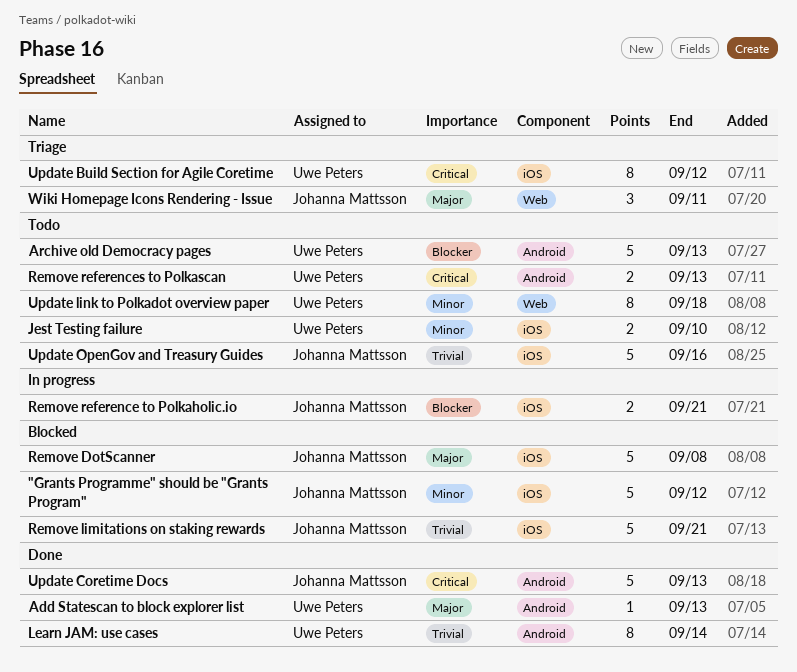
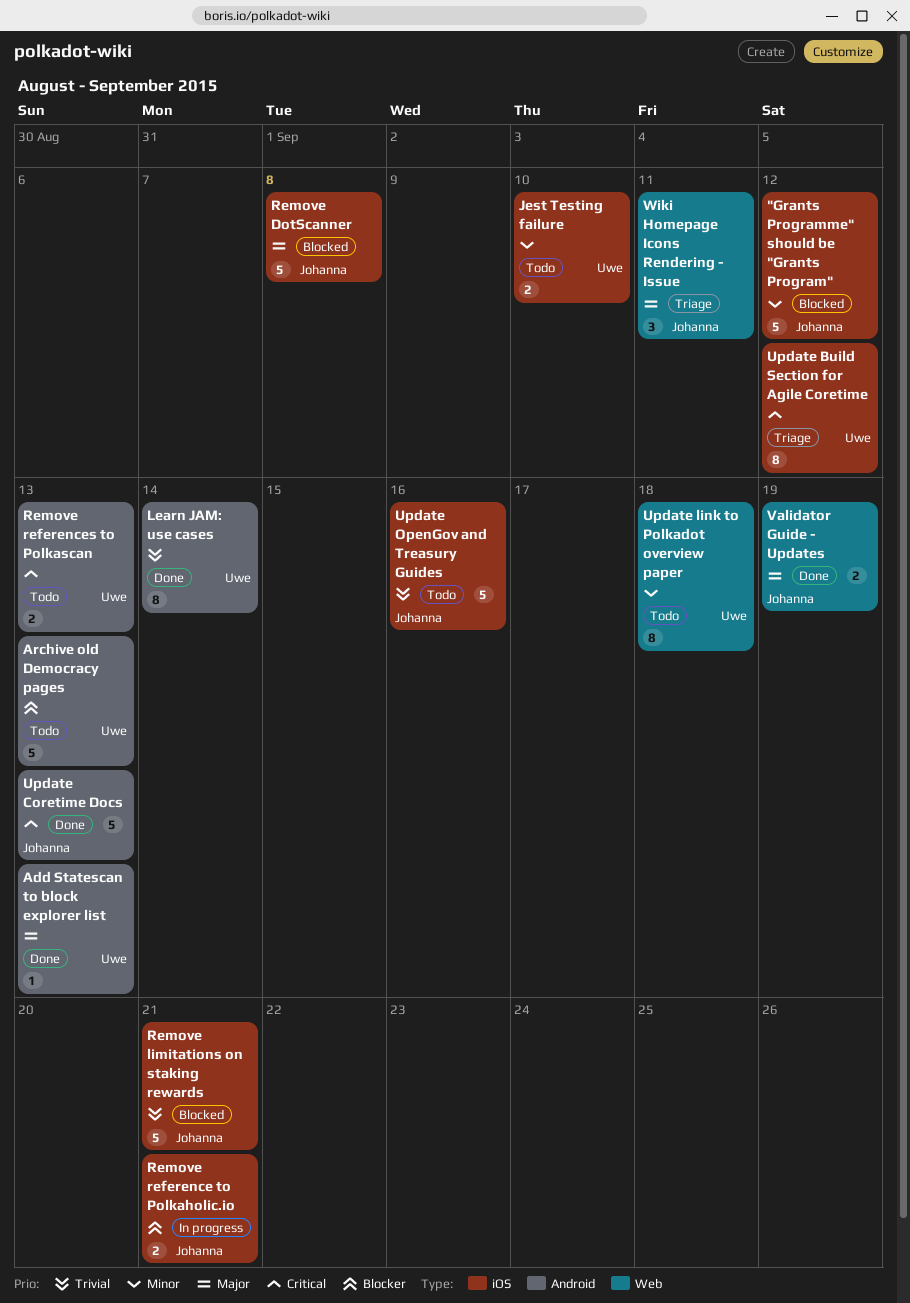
Validator Guide - Updates: none -> present

